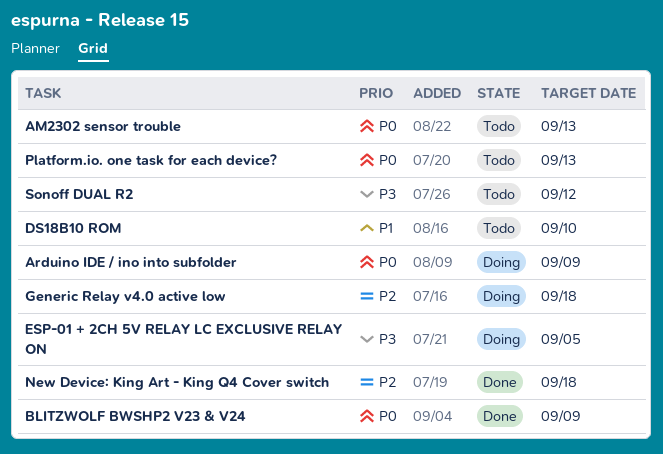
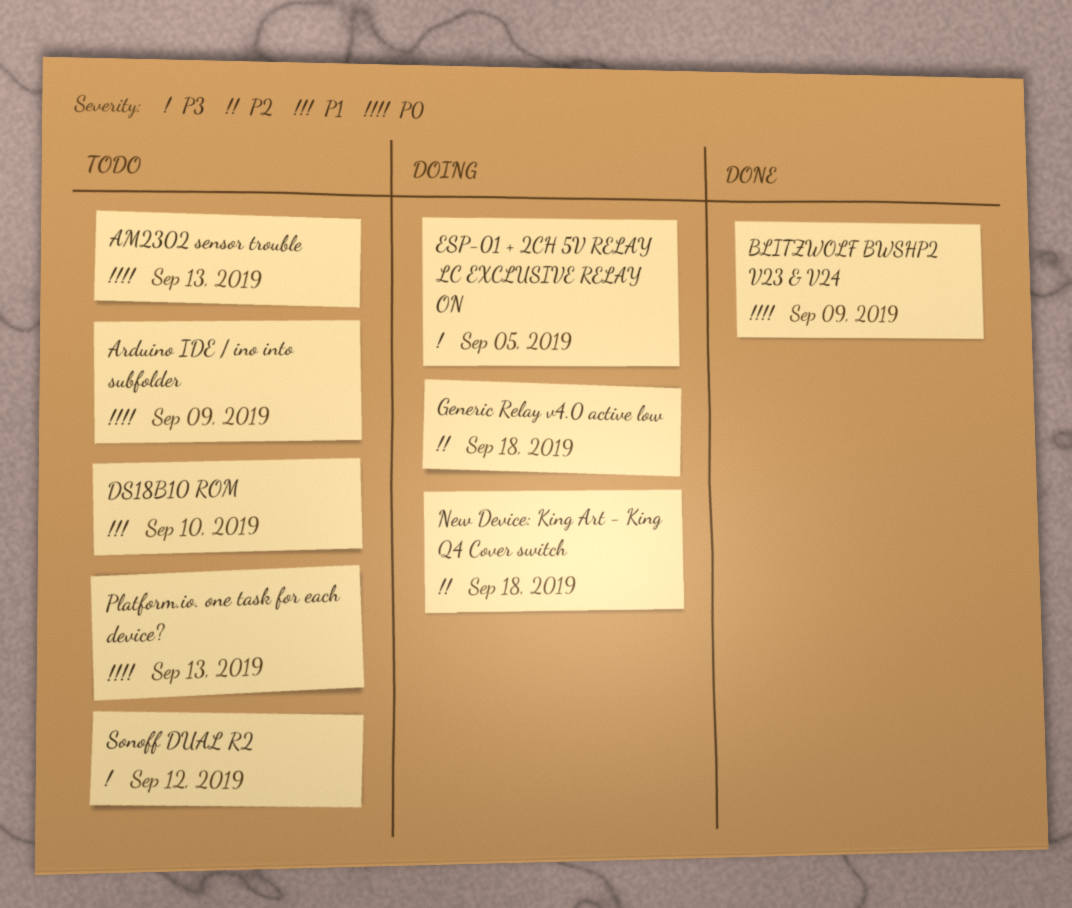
Arduino IDE / ino into subfolder, status: Doing -> Todo
New Device: King Art - King Q4 Cover switch, status: Done -> Doing

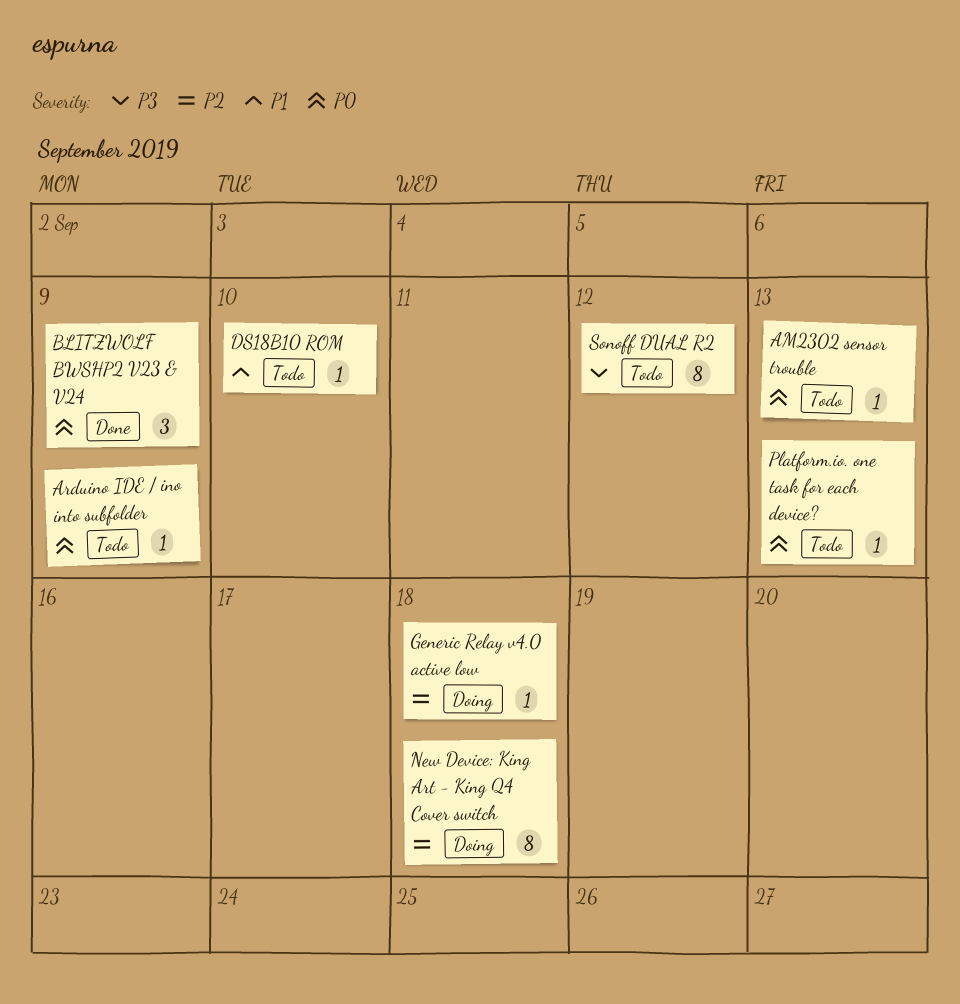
ESP-01 + 2CH 5V RELAY LC EXCLUSIVE RELAY ON: present -> none

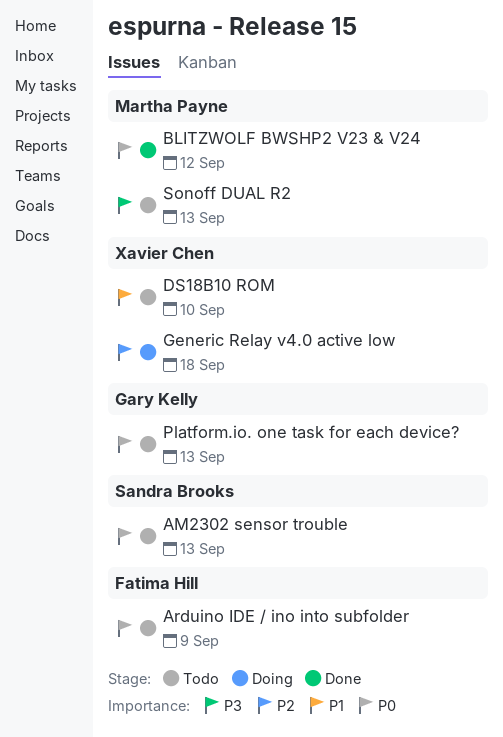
BLITZWOLF BWSHP2 V23 & V24, due: Sep 9 -> Sep 12
New Device: King Art - King Q4 Cover switch: present -> none
Sonoff DUAL R2, due: Sep 12 -> Sep 13

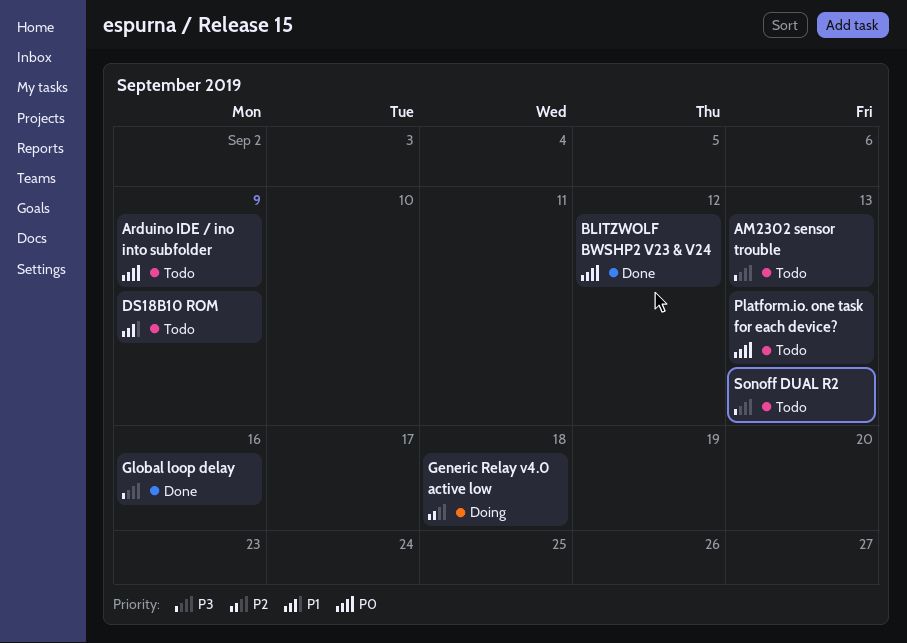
AM2302 sensor trouble, priority: P0 -> P3
DS18B10 ROM, due: Sep 10 -> Sep 9
Global loop delay: none -> present

